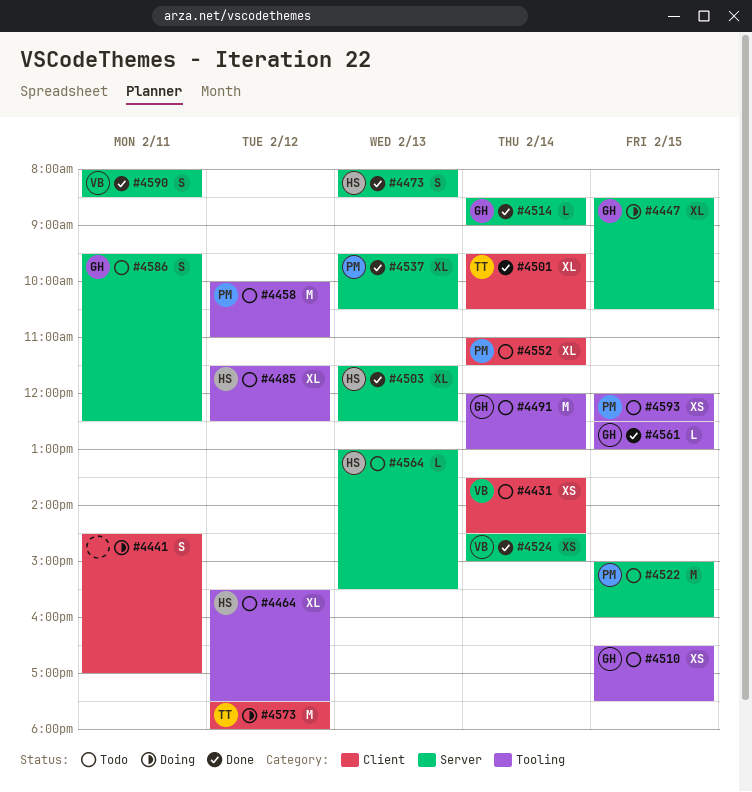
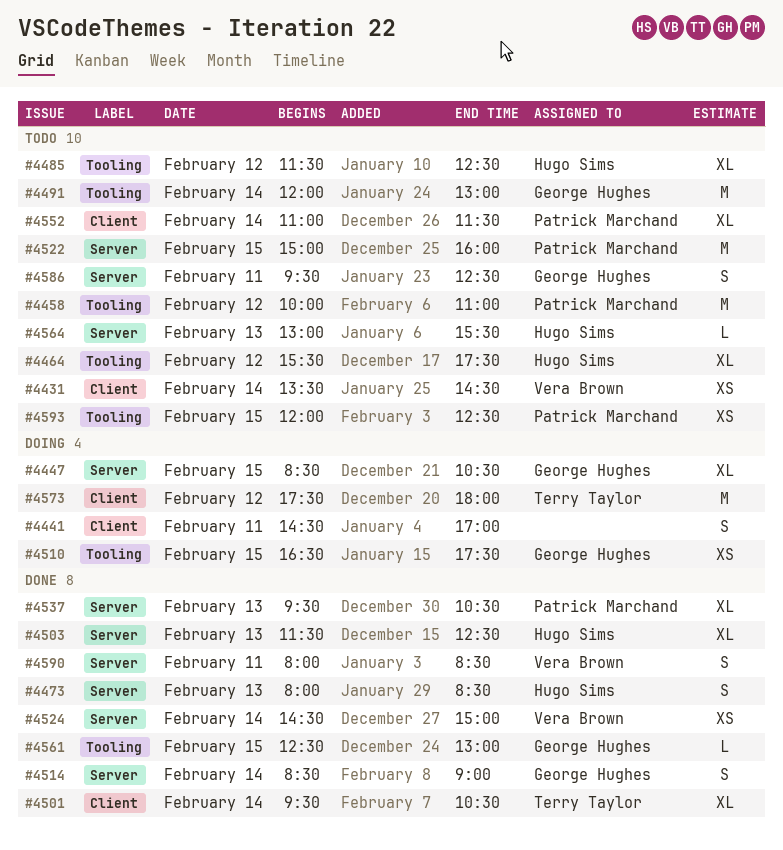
#4510, status: Todo -> Doing
#4514, estimate: L -> S

